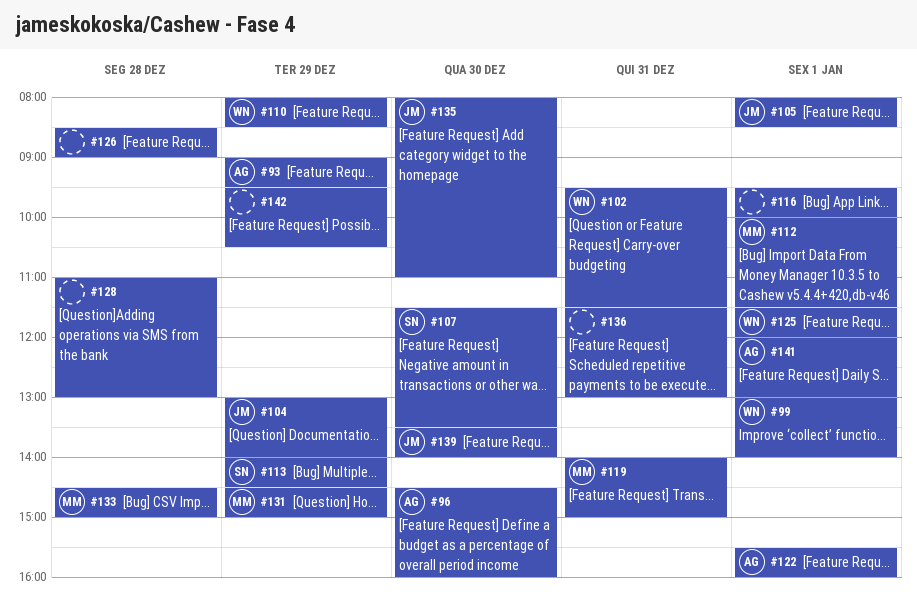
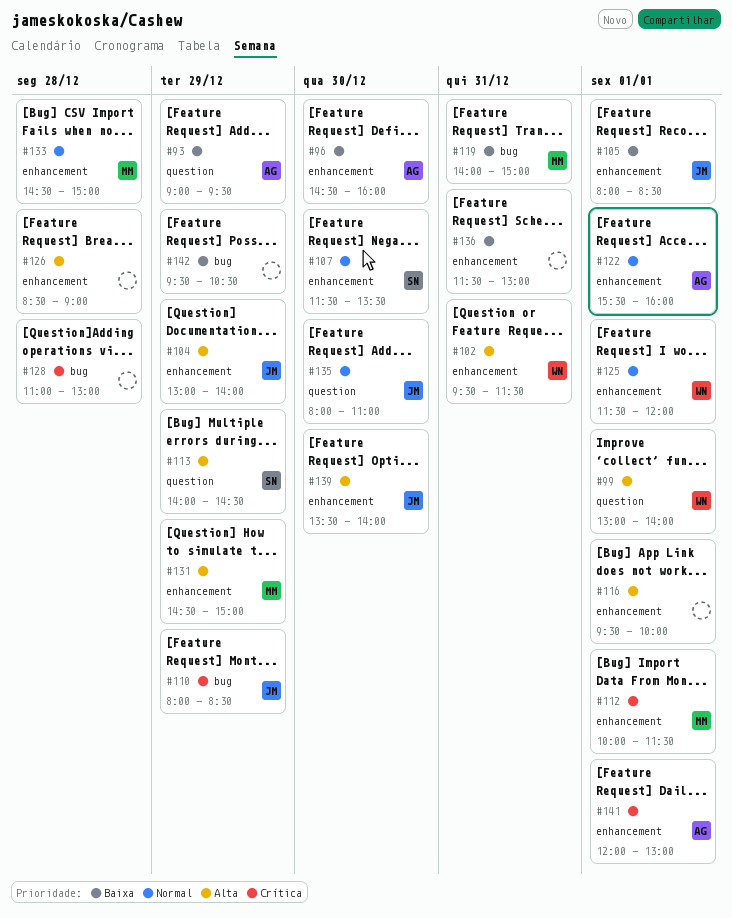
#110, owner: WN -> JM

